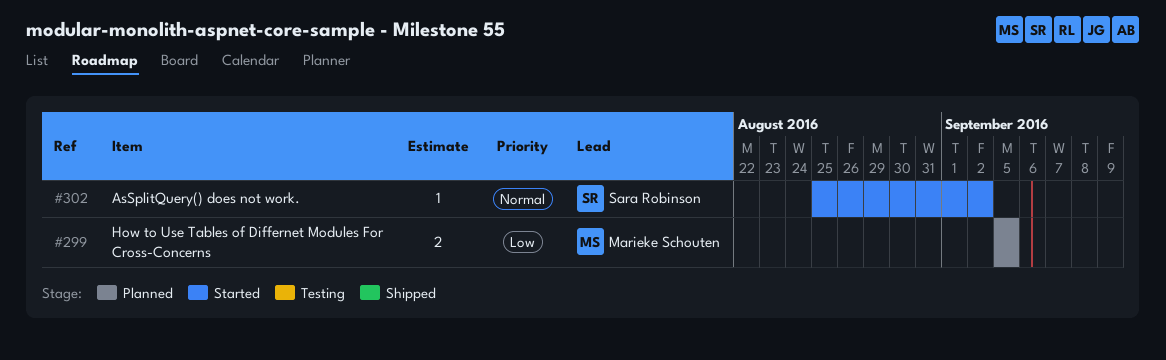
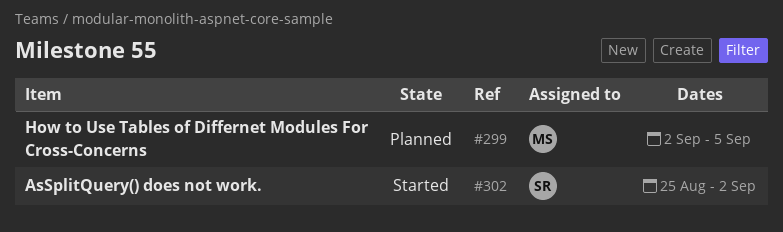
#299, start: Sep 5 -> Sep 2

